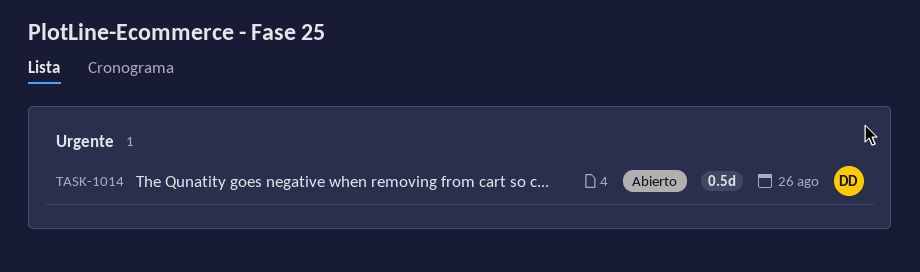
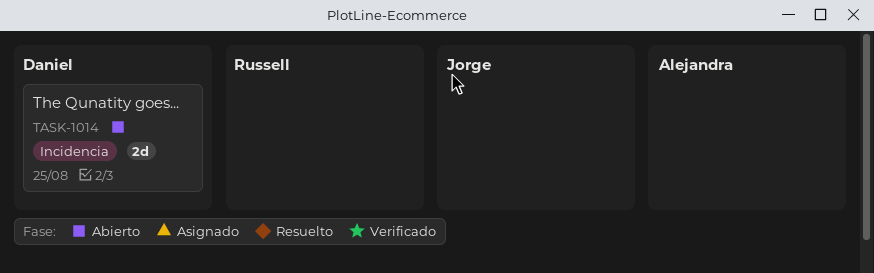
TASK-1014, estimate: 0.5d -> 2d
TASK-1014, due: Aug 26 -> Aug 25

